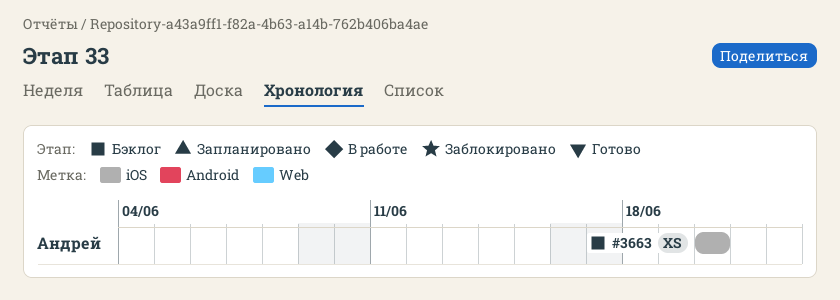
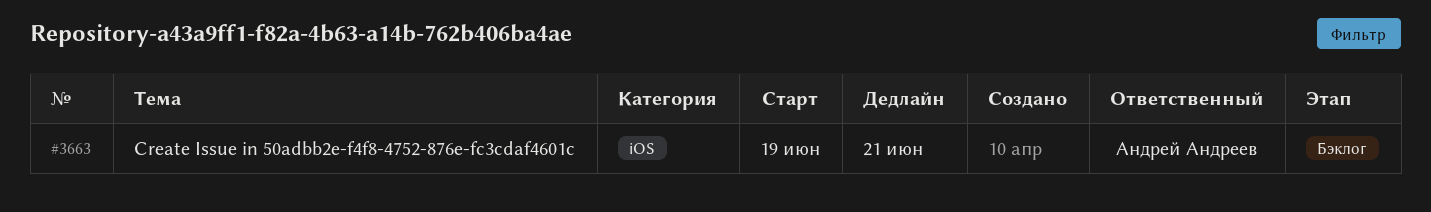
#3663, start: Jun 20 -> Jun 19
#3663, due: Jun 20 -> Jun 21

